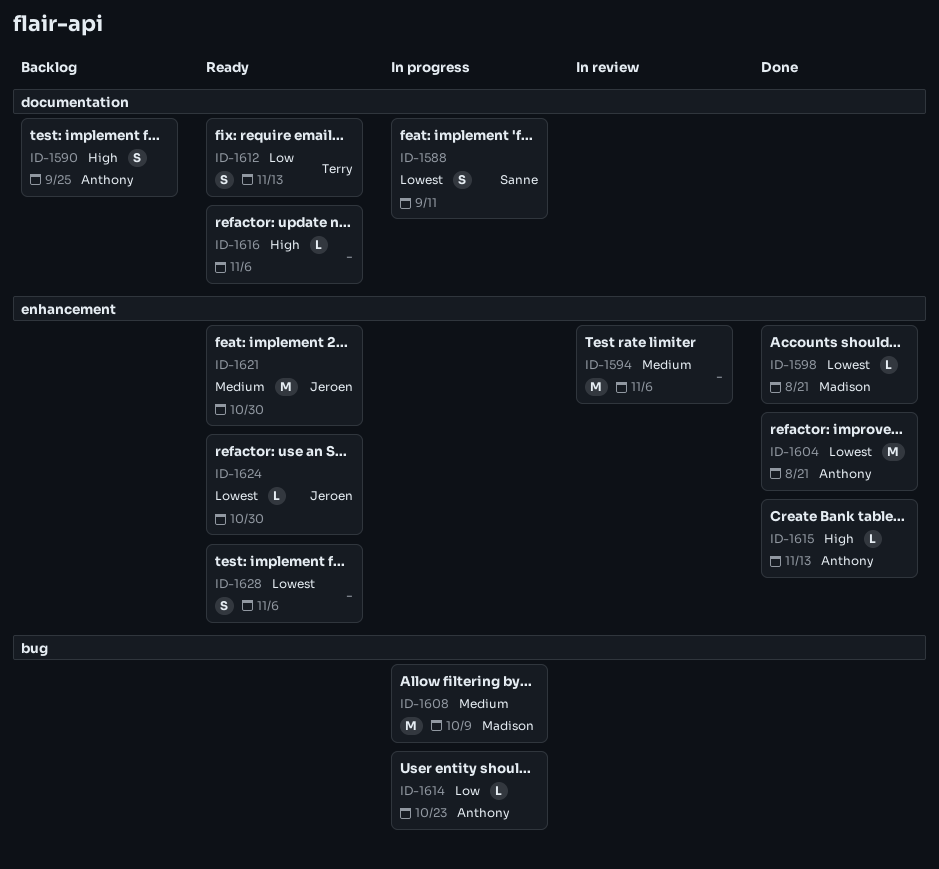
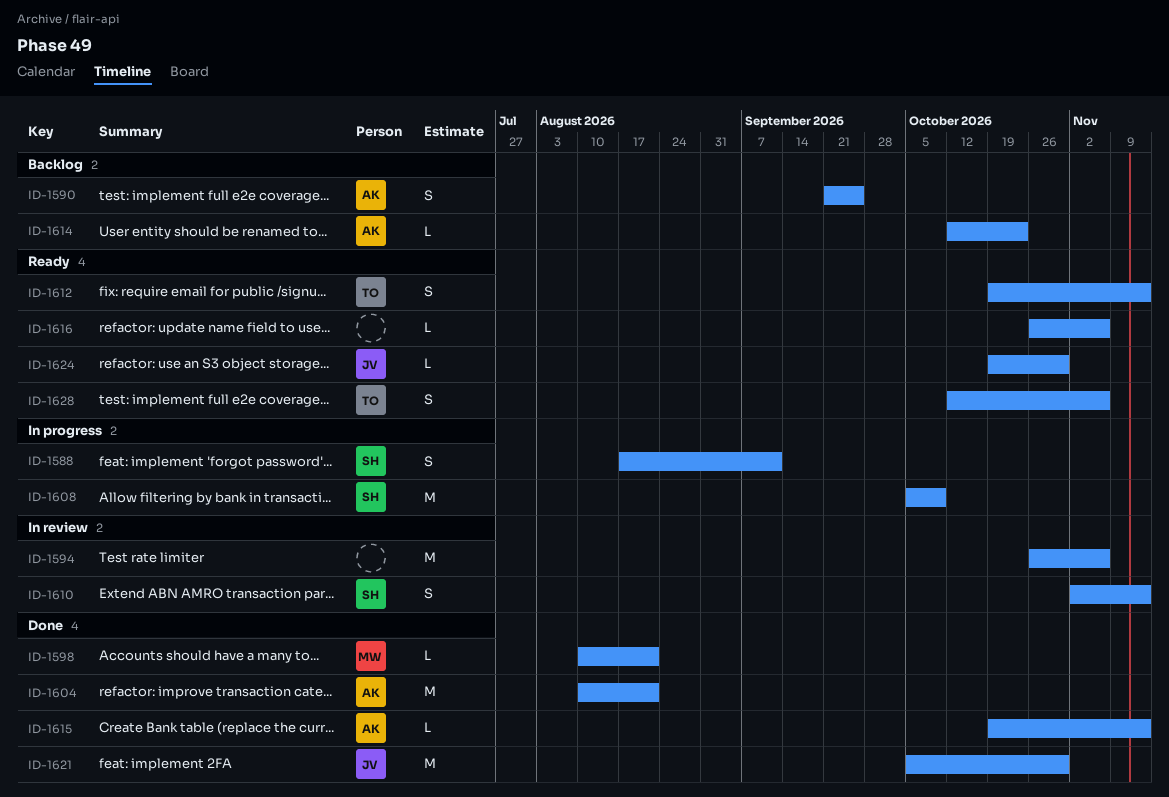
ID-1608, owner: Madison -> Sanne
ID-1610: none -> present
ID-1614, status: In progress -> Backlog
ID-1621, status: Ready -> Done
ID-1628, owner: none -> Terry

